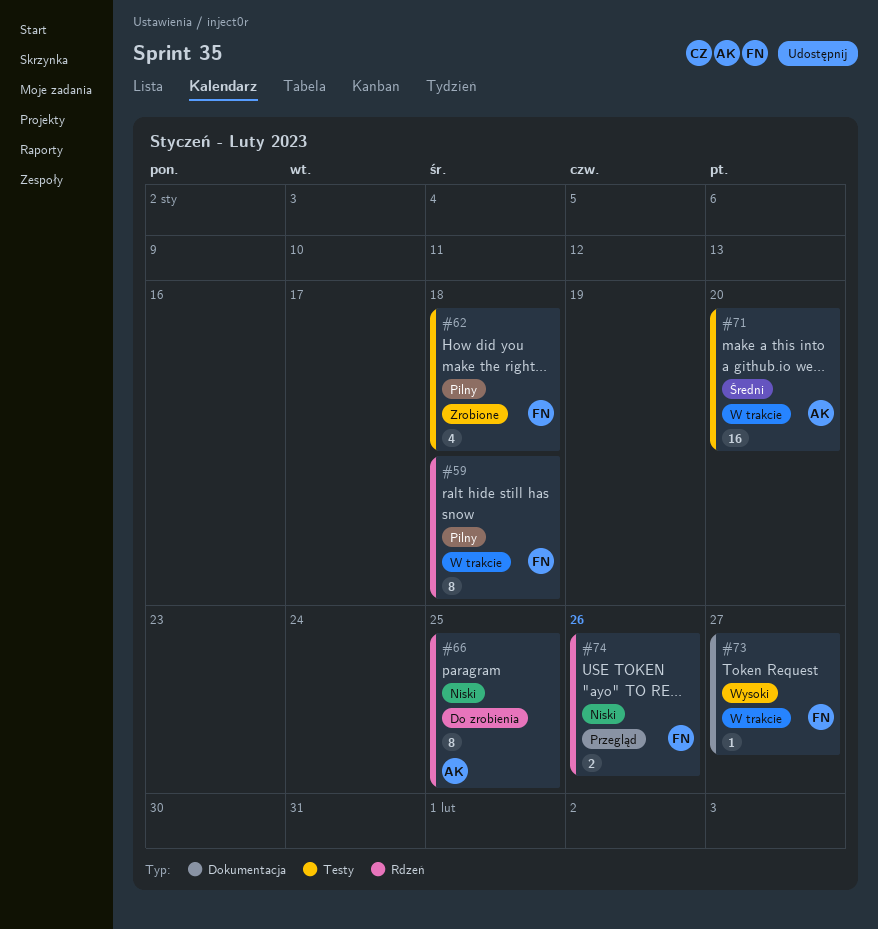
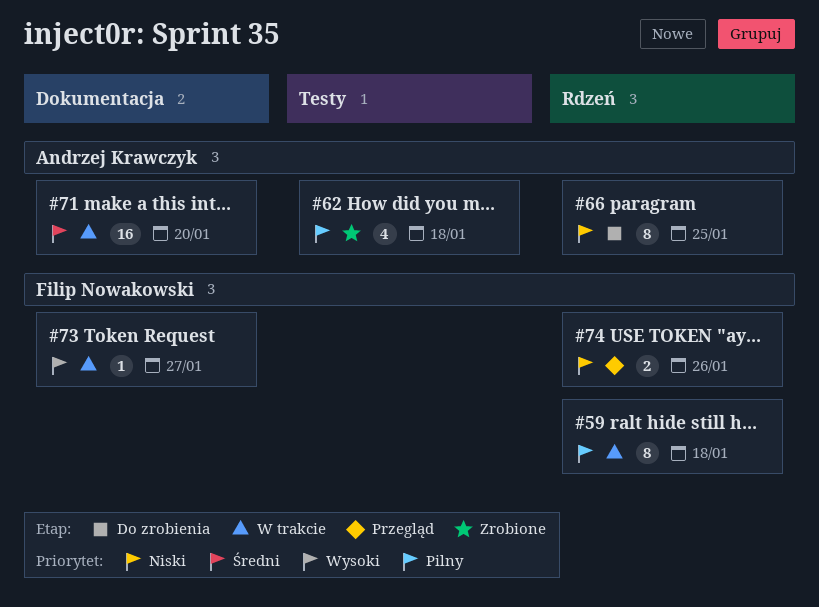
#62, owner: Filip Nowakowski -> Andrzej Krawczyk
#71, label: Testy -> Dokumentacja

